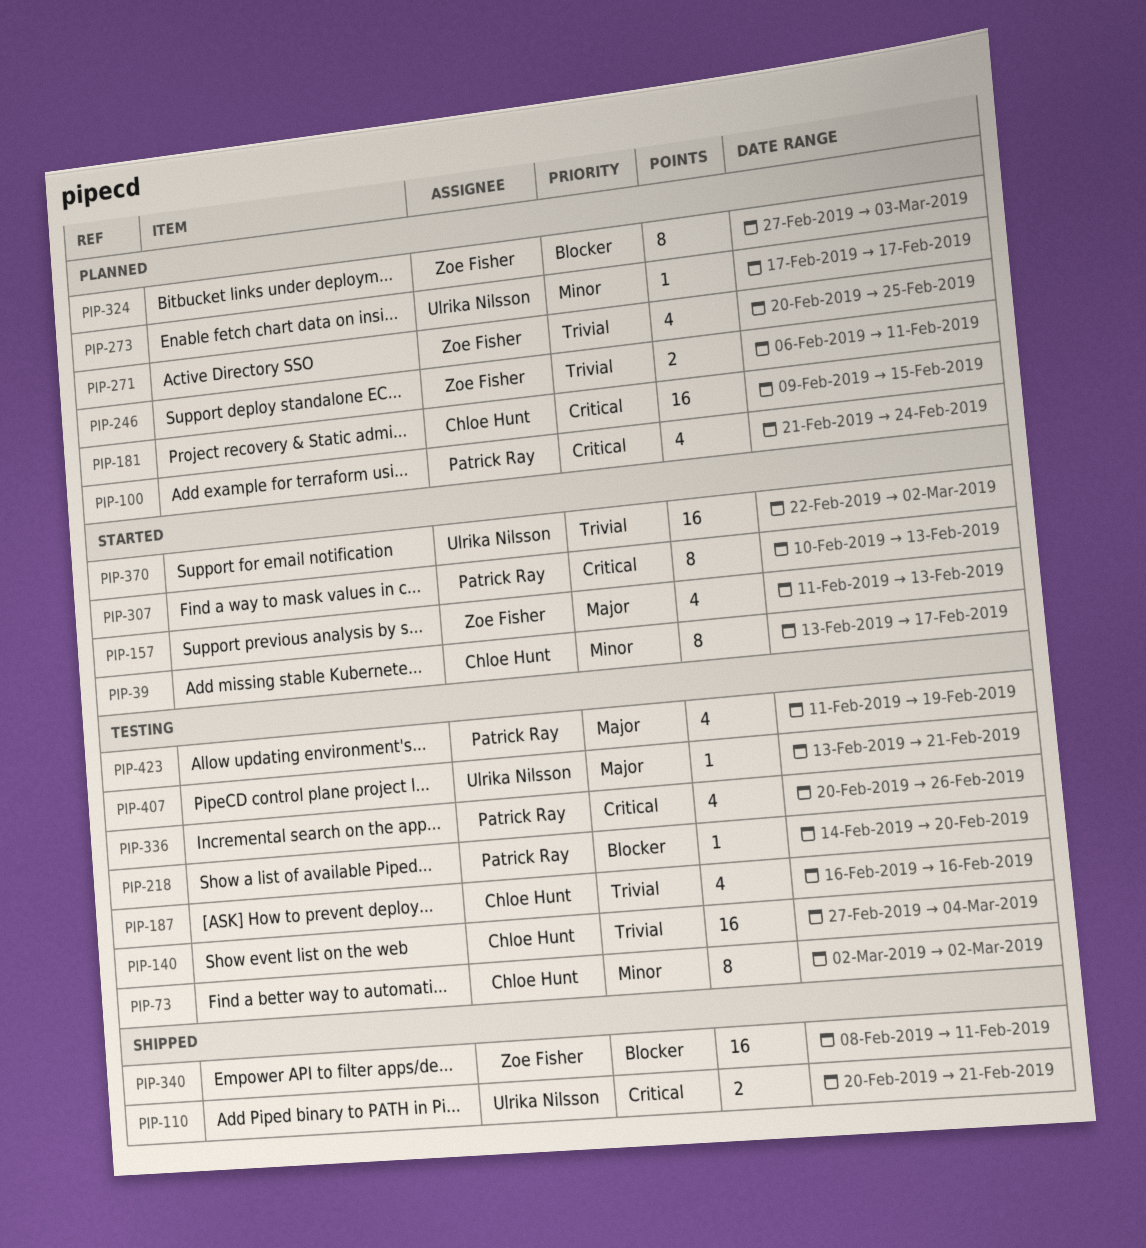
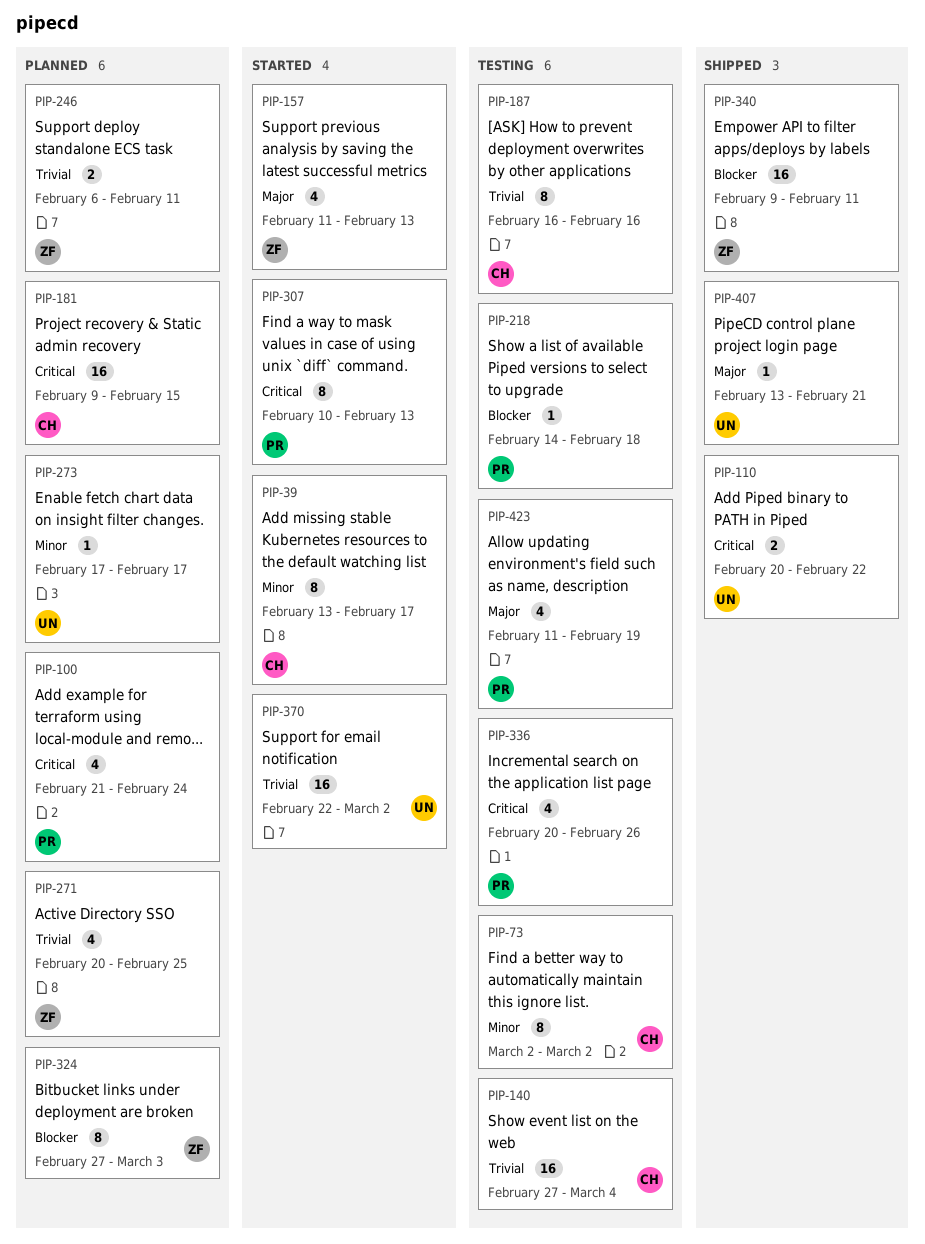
PIP-110, due: Feb 21 -> Feb 22
PIP-187, estimate: 4 -> 8
PIP-218, due: Feb 20 -> Feb 18
PIP-340, start: Feb 8 -> Feb 9
PIP-407, status: Testing -> Shipped

